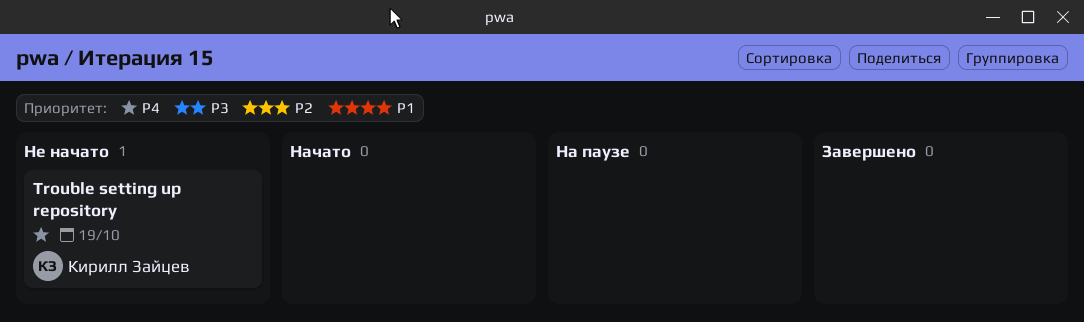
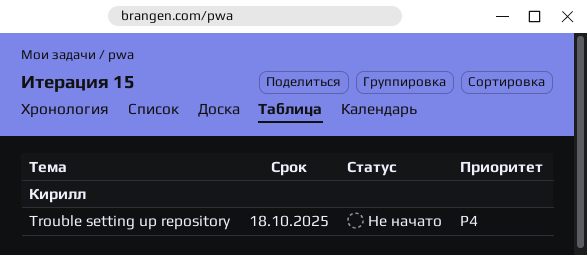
Trouble setting up repository, due: Oct 19 -> Oct 18

